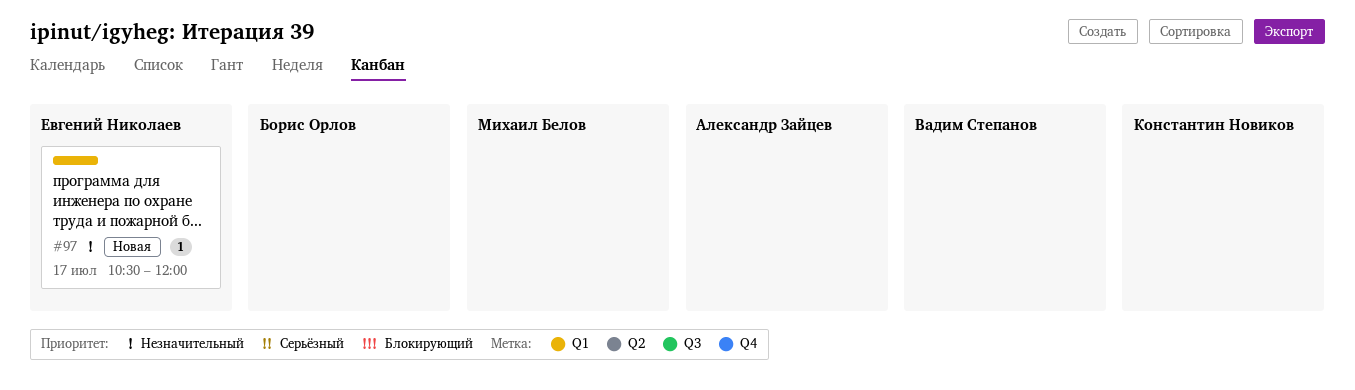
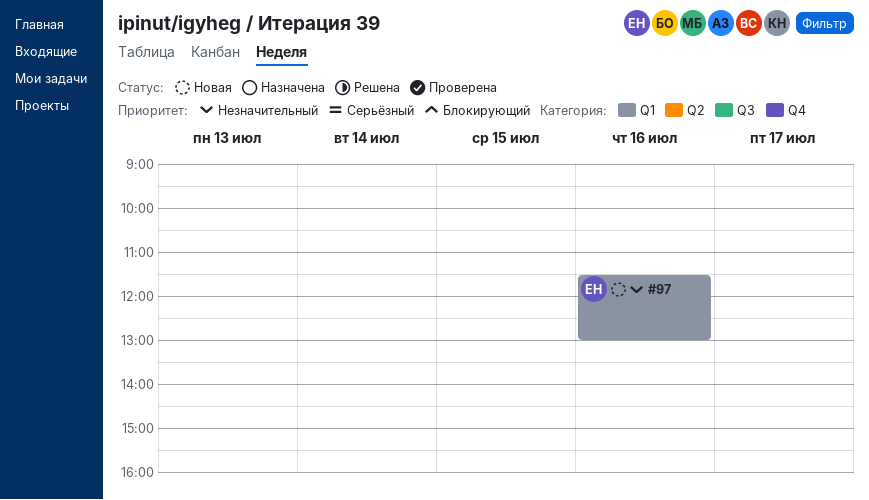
#97, day: Jul 17 -> Jul 16
#97, begins: 10:30 -> 11:30
#97, ends: 12:00 -> 13:00

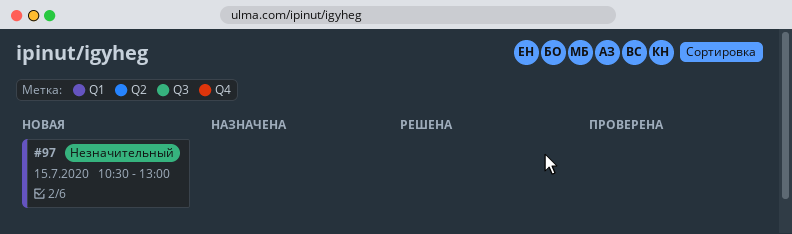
#97, day: Jul 16 -> Jul 15
#97, begins: 11:30 -> 10:30

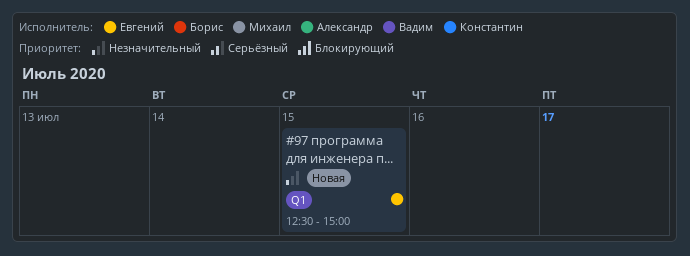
#97, begins: 10:30 -> 12:30
#97, ends: 13:00 -> 15:00

